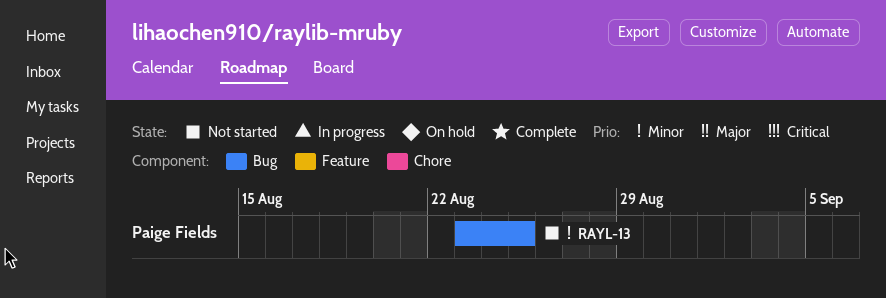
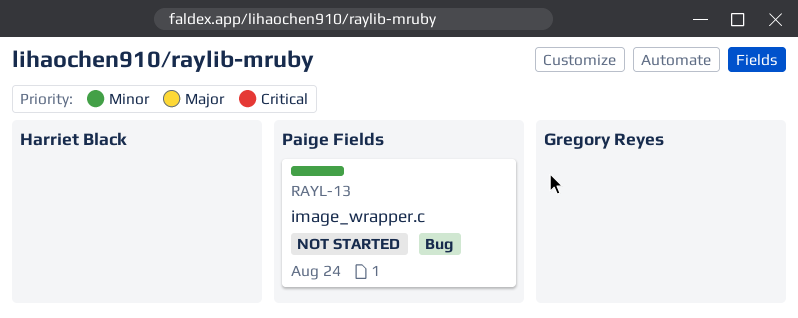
RAYL-13, due: Aug 25 -> Aug 24

